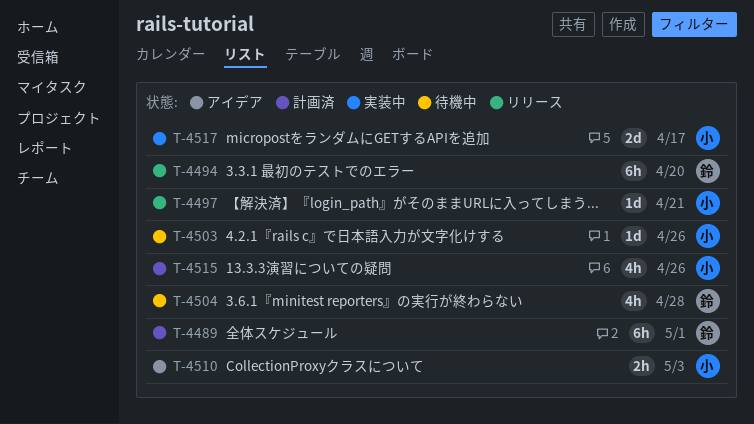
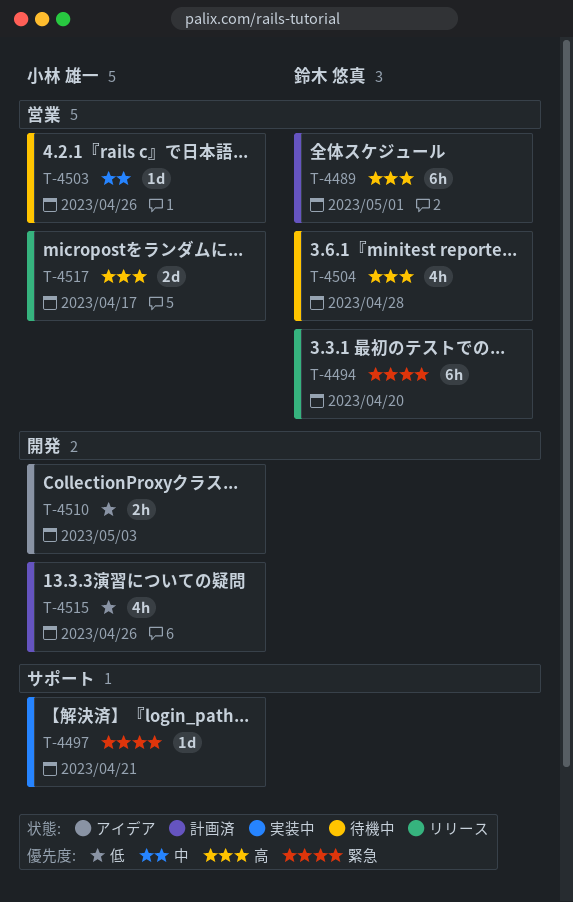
T-4497, status: リリース -> 実装中
T-4517, status: 実装中 -> リリース

